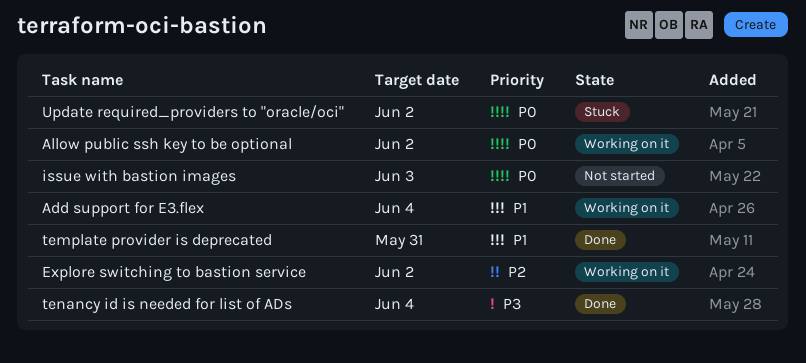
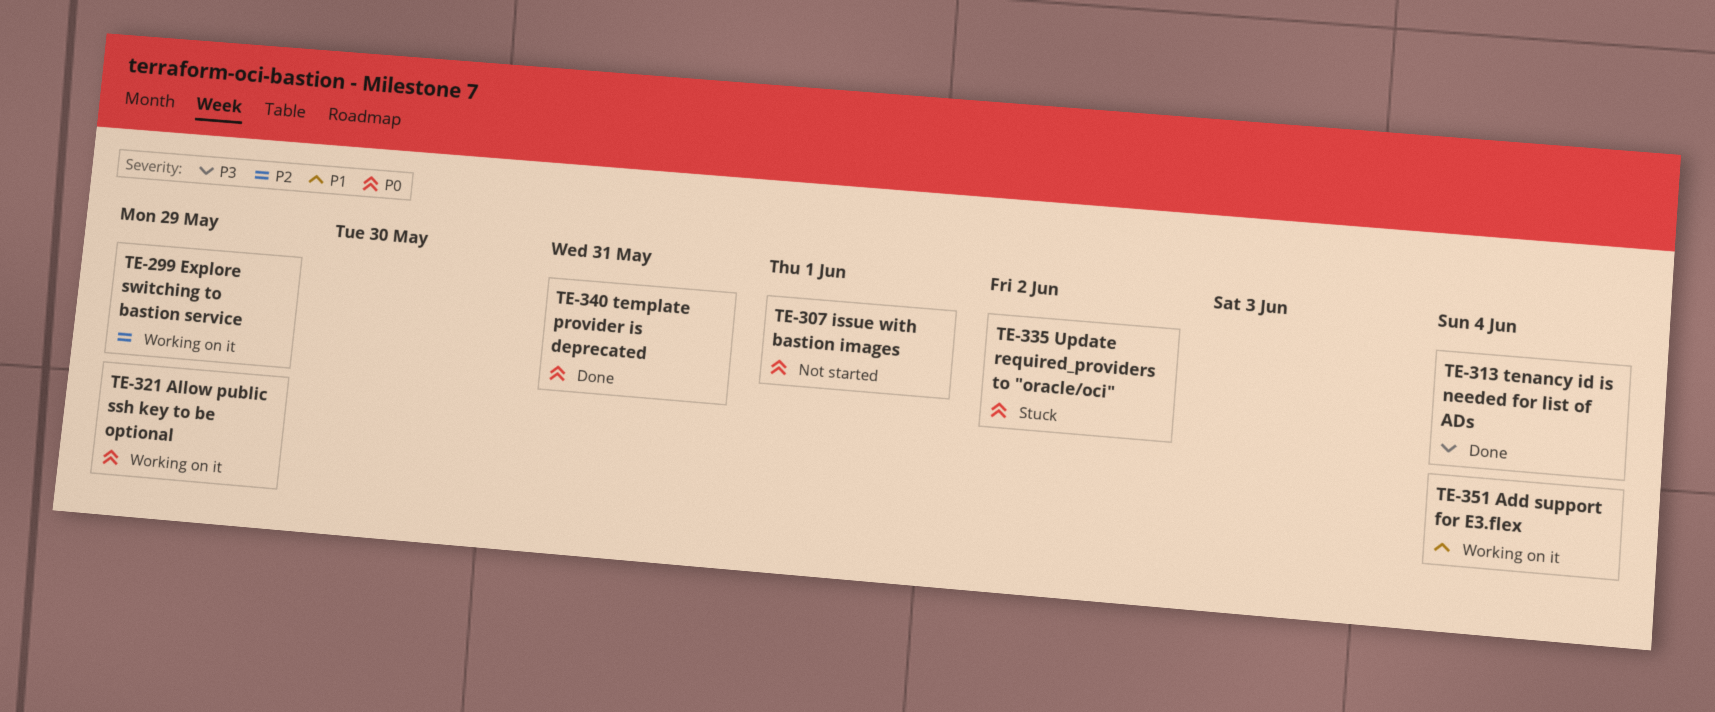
Allow public ssh key to be optional, due: Jun 2 -> May 29
Explore switching to bastion service, due: Jun 2 -> May 29
issue with bastion images, due: Jun 3 -> Jun 1
template provider is deprecated, priority: P1 -> P0

